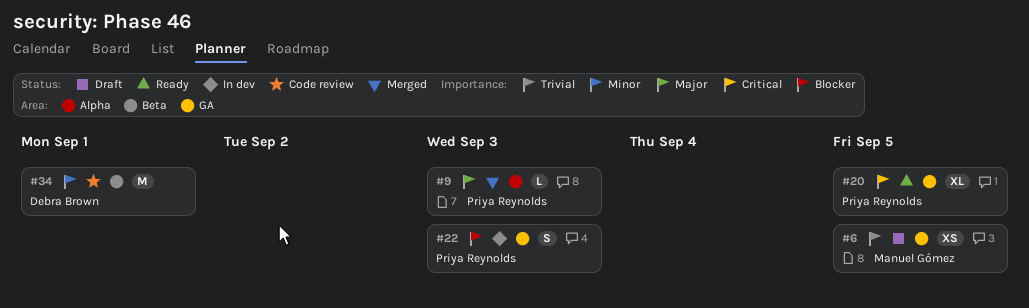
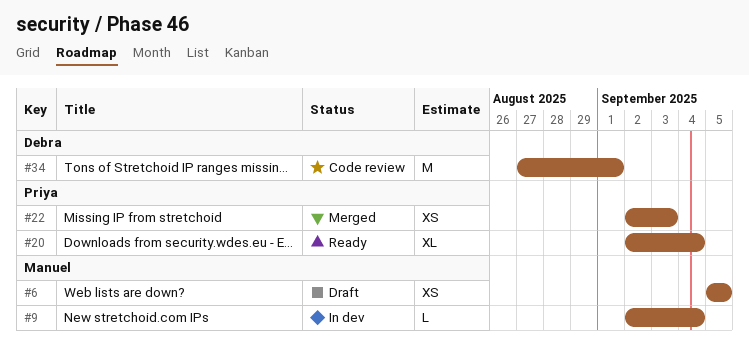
#9, status: Merged -> In dev
#9, owner: Priya Reynolds -> Manuel Gómez
#9, due: Sep 3 -> Sep 4
#20, due: Sep 5 -> Sep 4
#22, status: In dev -> Merged
#22, estimate: S -> XS

